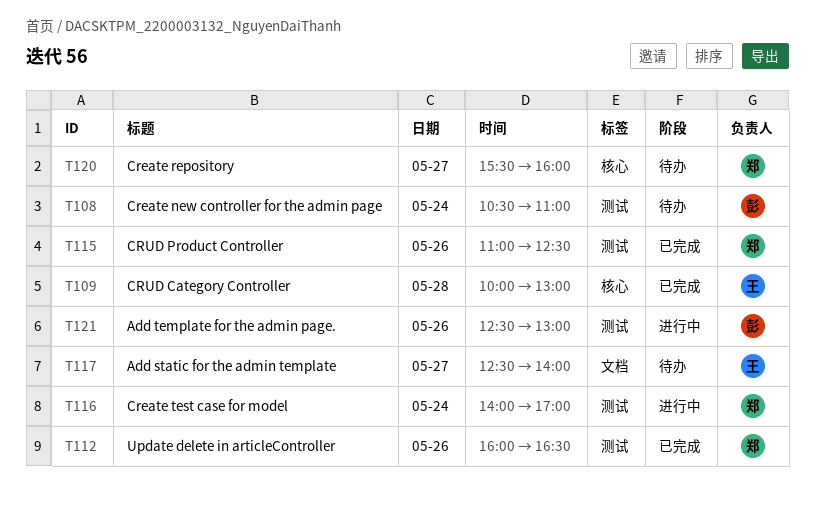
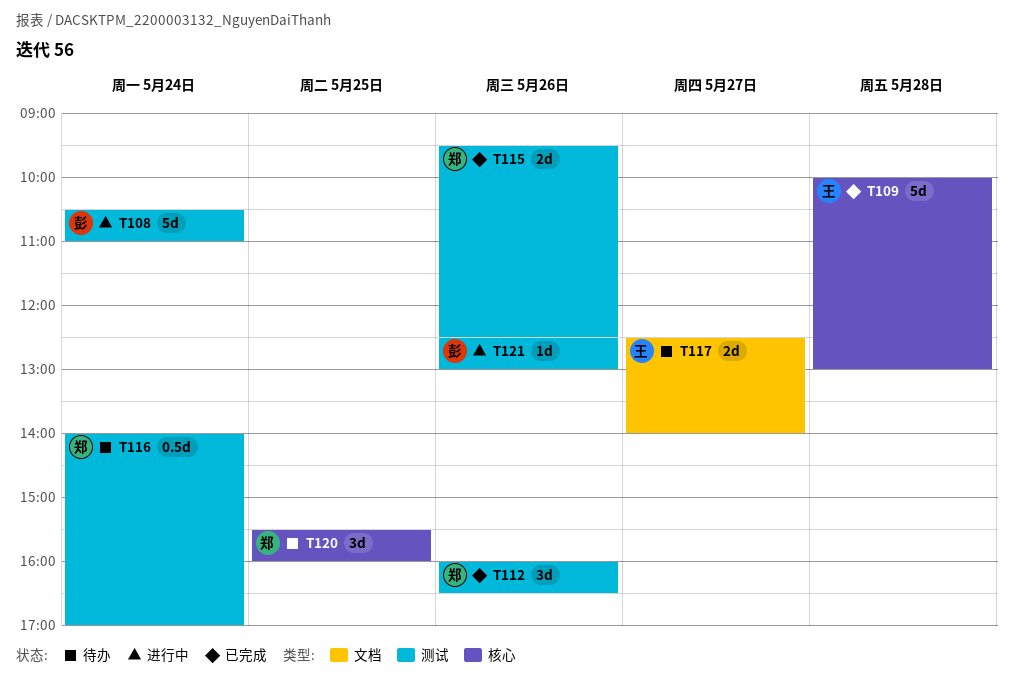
T108, status: 待办 -> 进行中
T115, begins: 11:00 -> 09:30
T116, status: 进行中 -> 待办
T120, day: May 27 -> May 25

